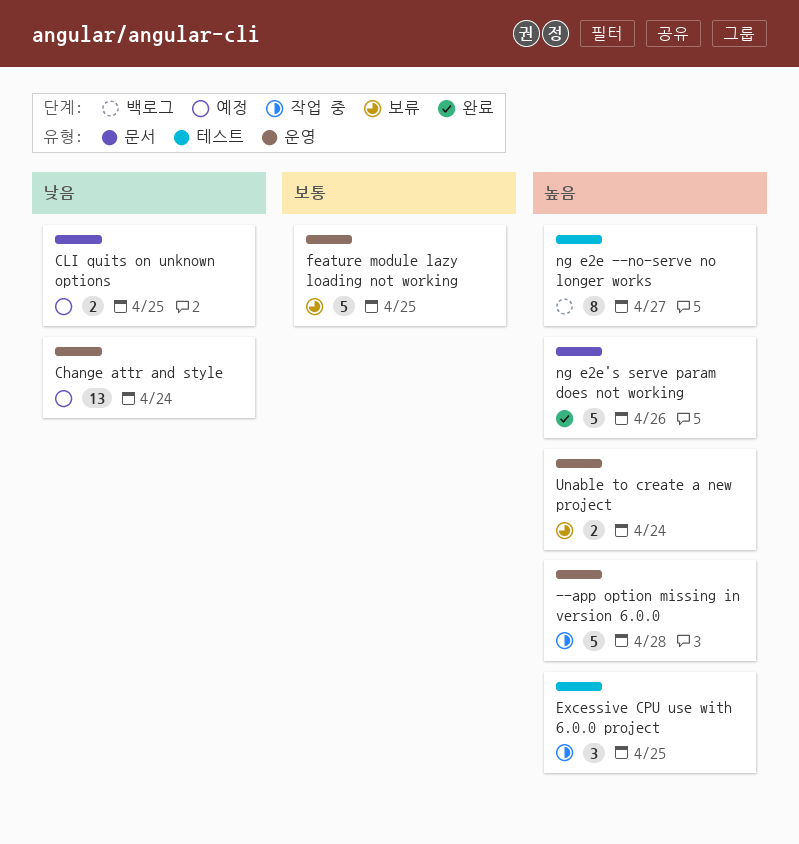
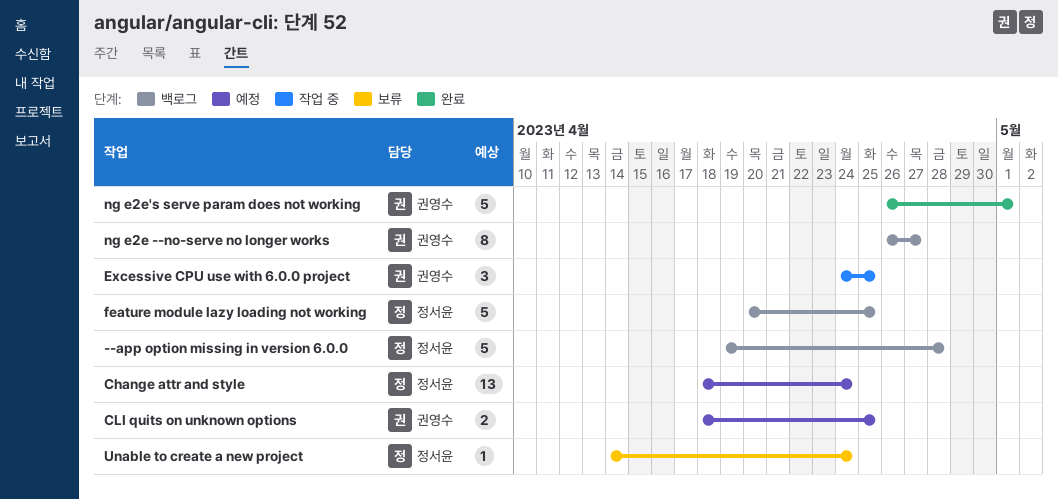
--app option missing in version 6.0.0, status: 작업 중 -> 백로그
feature module lazy loading not working, status: 보류 -> 백로그
ng e2e's serve param does not working, due: Apr 26 -> May 1
Unable to create a new project, estimate: 2 -> 1

